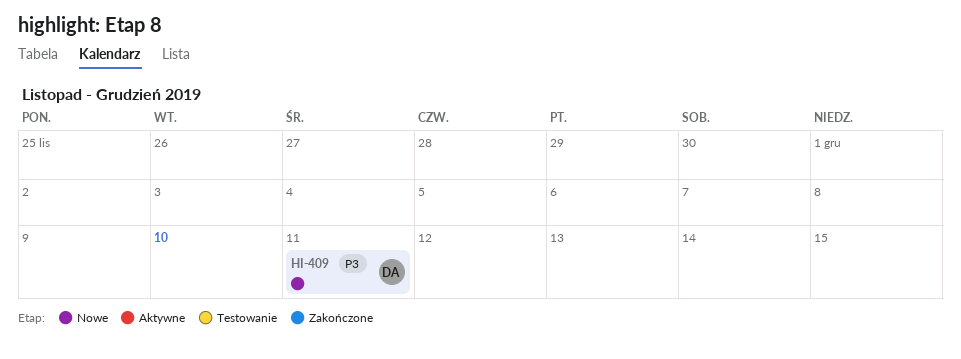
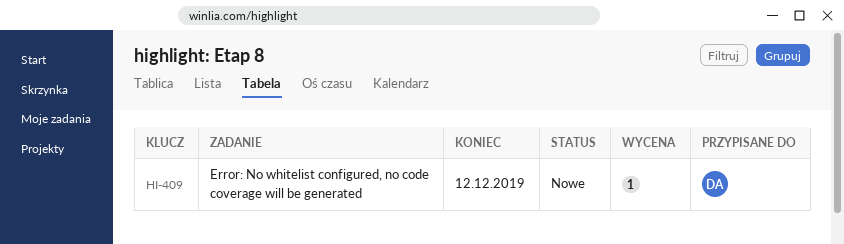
HI-409, due: Dec 11 -> Dec 12

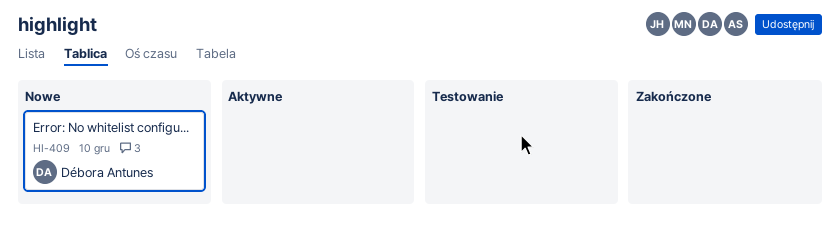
HI-409, due: Dec 12 -> Dec 10

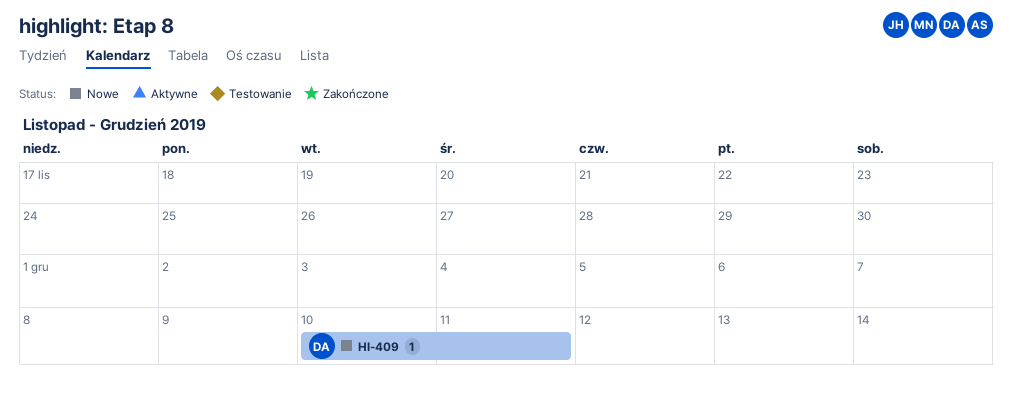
HI-409, due: Dec 10 -> Dec 11

